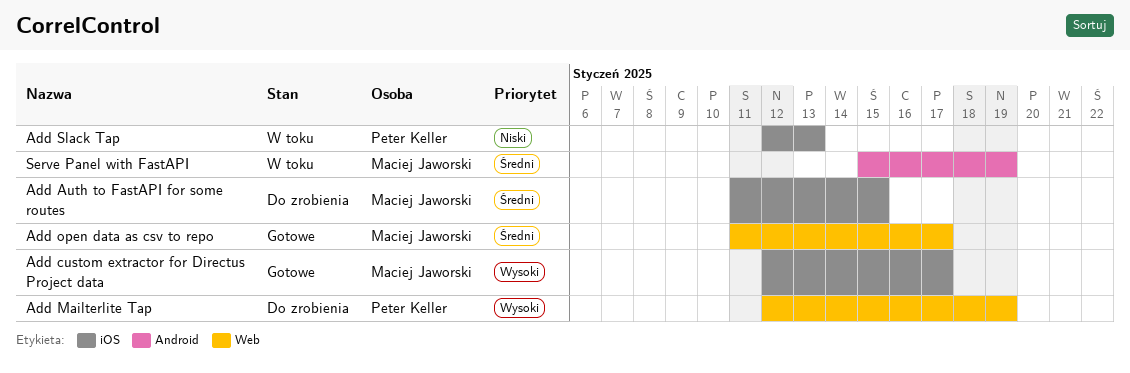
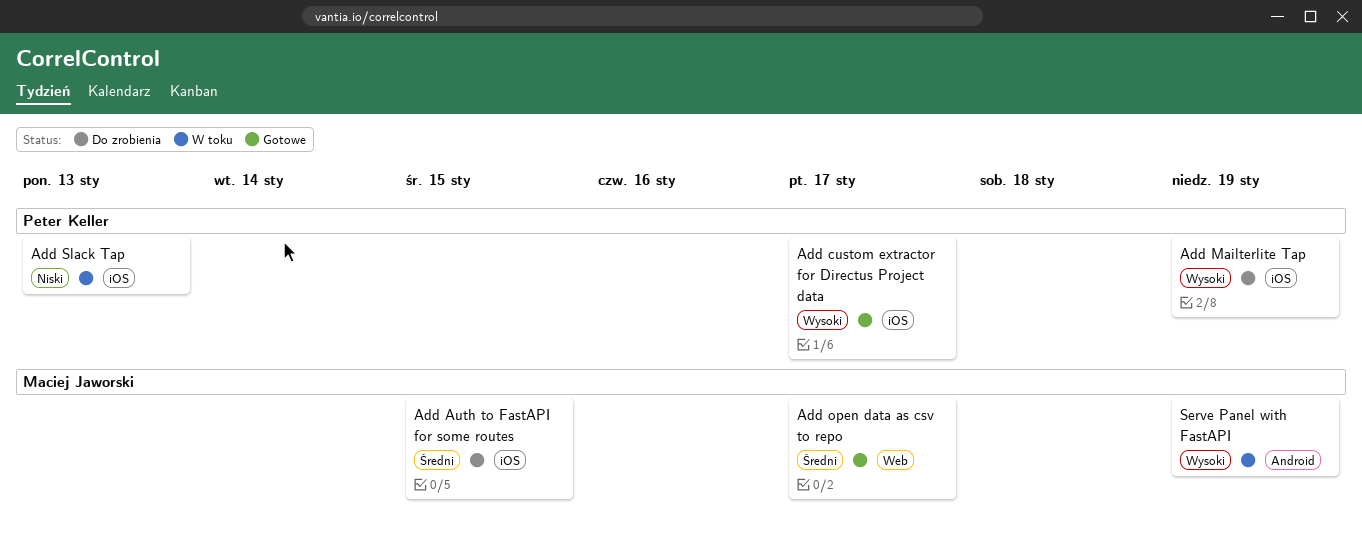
Add custom extractor for Directus Project data, owner: Maciej Jaworski -> Peter Keller
Add Mailterlite Tap, label: Web -> iOS
Serve Panel with FastAPI, priority: Średni -> Wysoki

